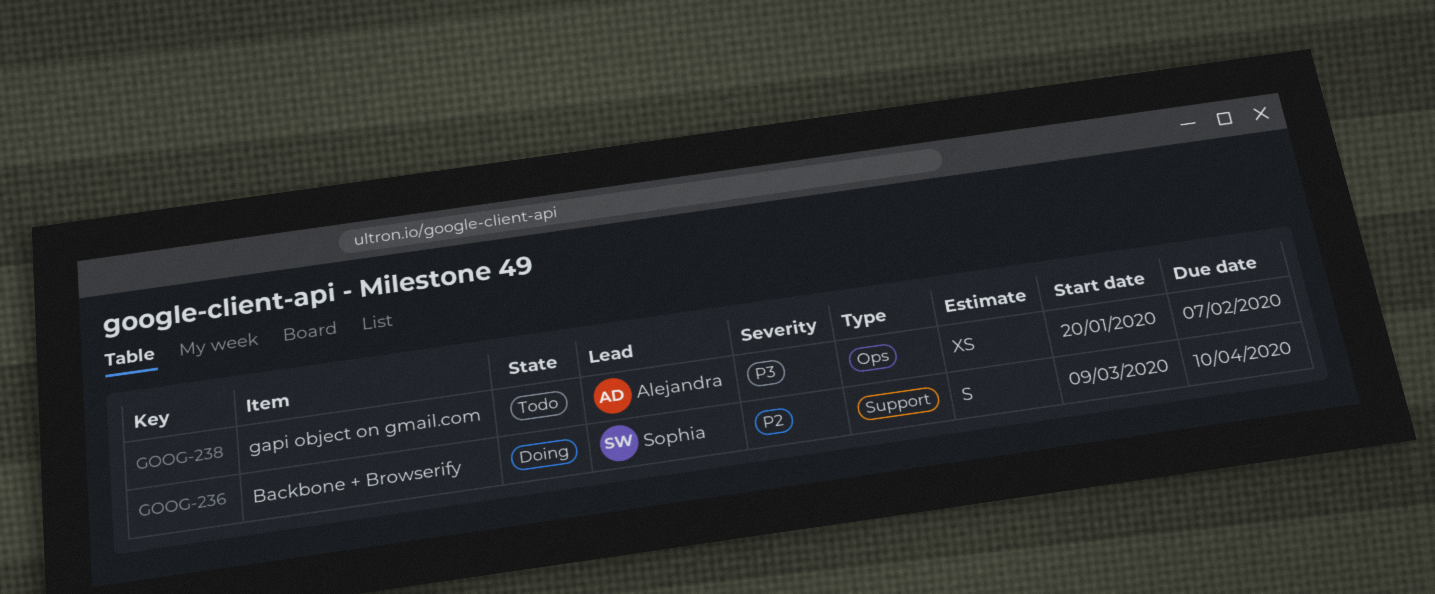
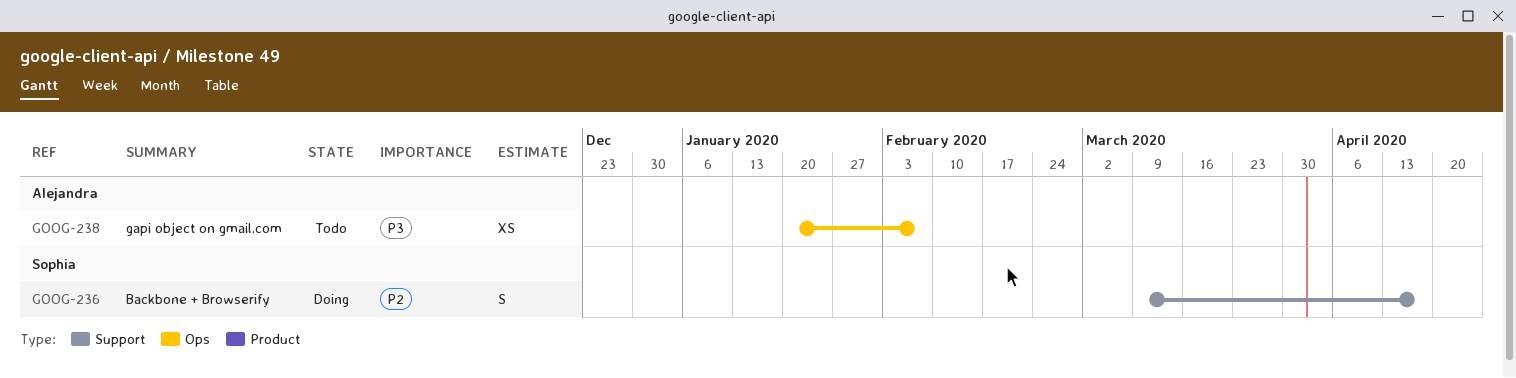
GOOG-236, due: Apr 10 -> Apr 17

